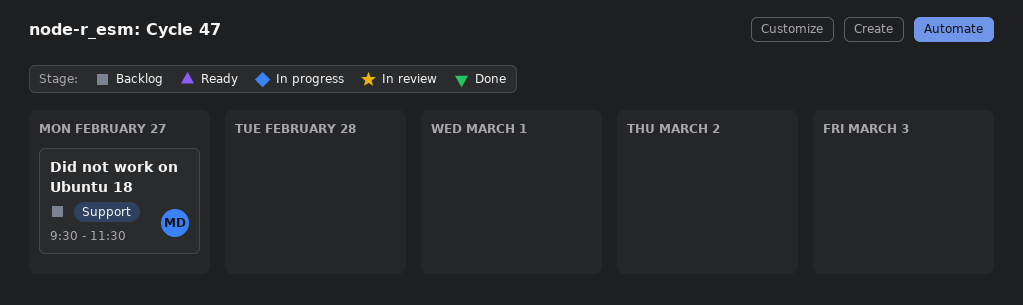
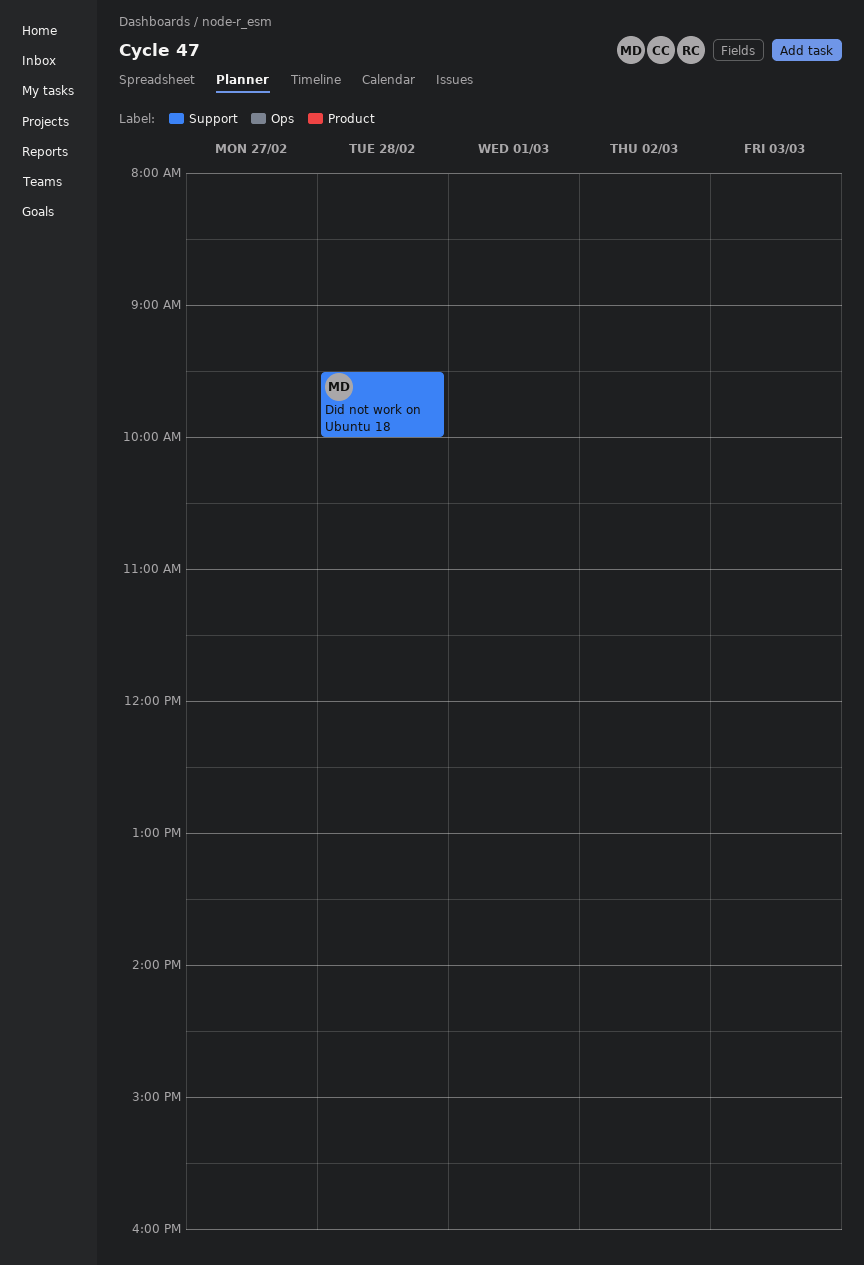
Did not work on Ubuntu 18, day: Feb 27 -> Feb 28
Did not work on Ubuntu 18, ends: 11:30 -> 10:00

